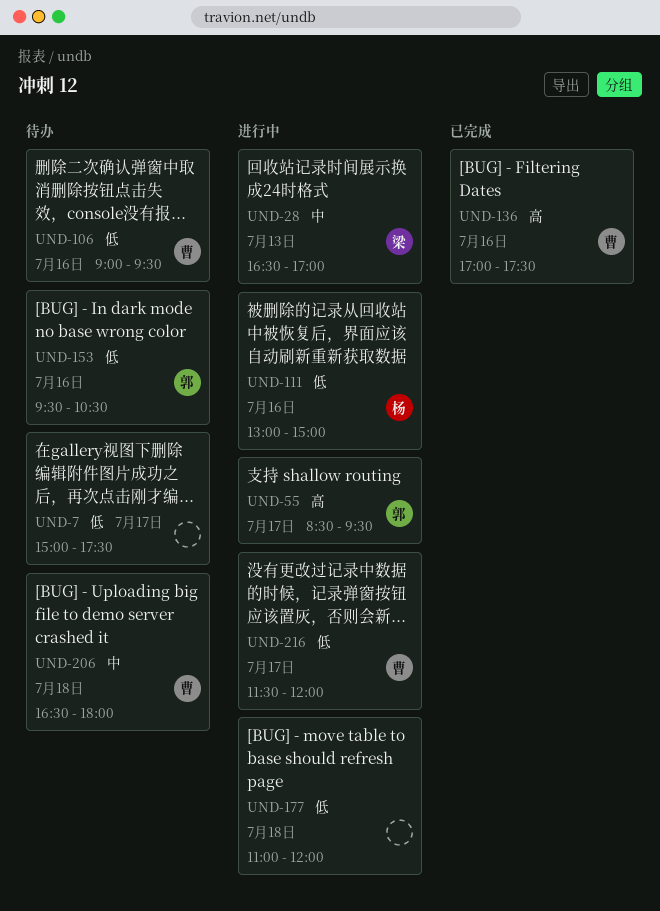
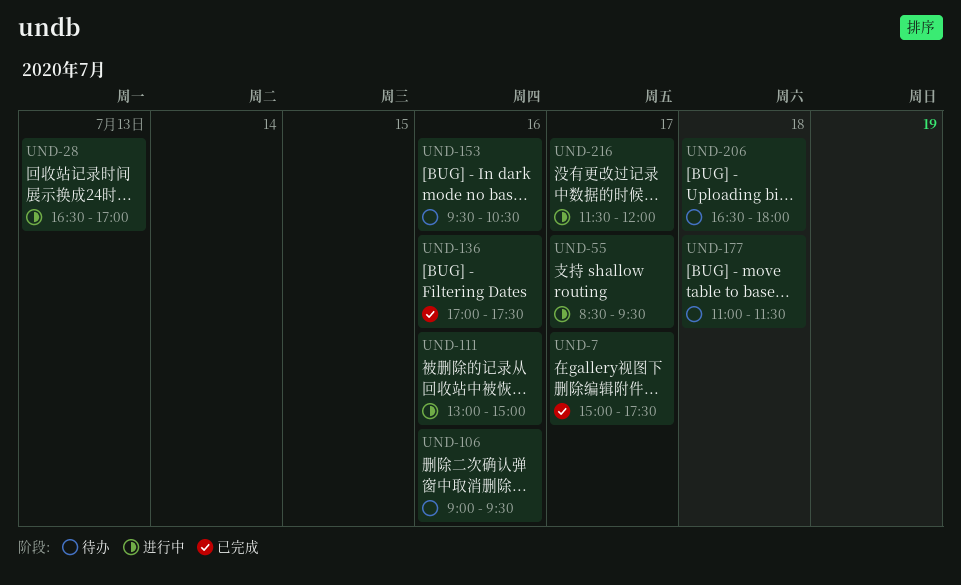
UND-7, status: 待办 -> 已完成
UND-177, status: 进行中 -> 待办
UND-177, ends: 12:00 -> 11:30

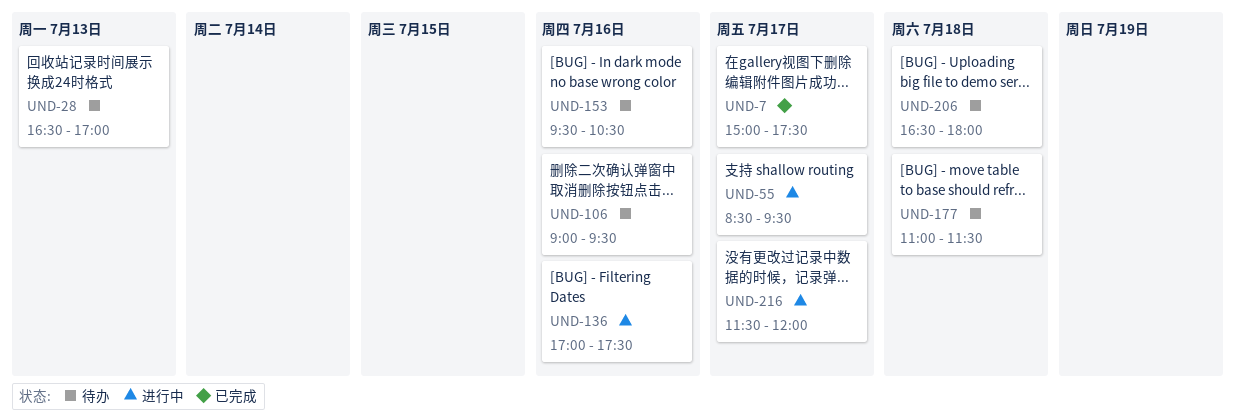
UND-28, status: 进行中 -> 待办
UND-111: present -> none
UND-136, status: 已完成 -> 进行中

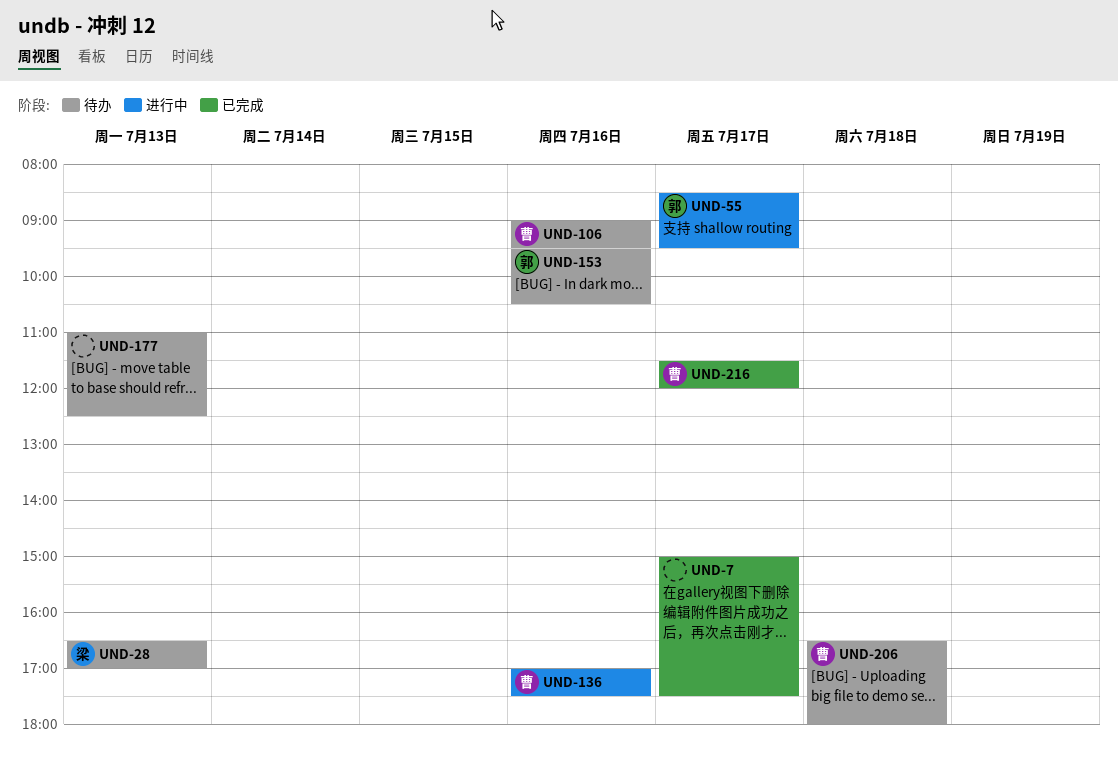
UND-177, day: Jul 18 -> Jul 13
UND-177, ends: 11:30 -> 12:30
UND-216, status: 进行中 -> 已完成

